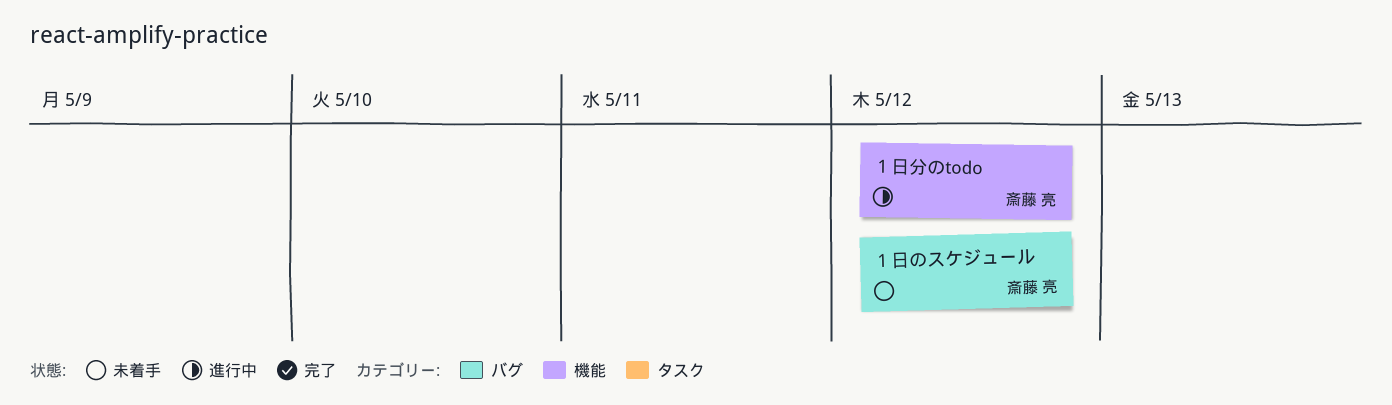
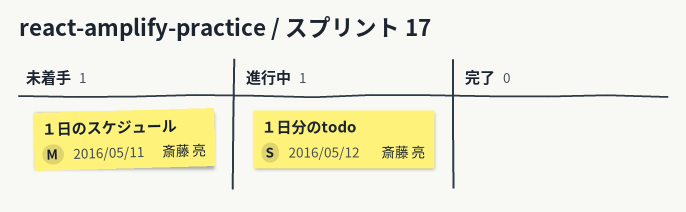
１日のスケジュール, due: May 12 -> May 11

